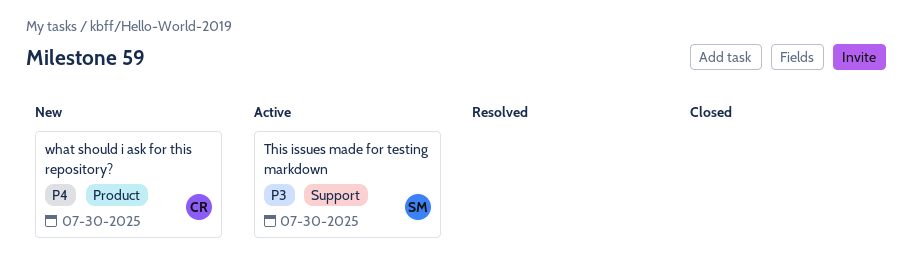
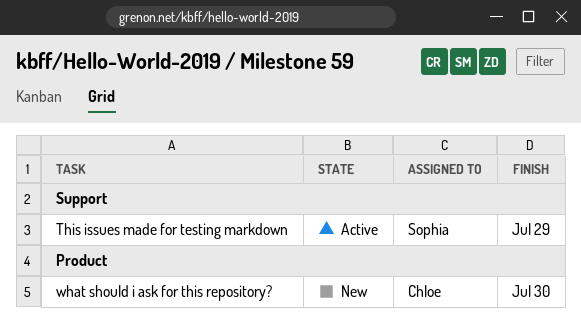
This issues made for testing markdown, due: Jul 30 -> Jul 29

